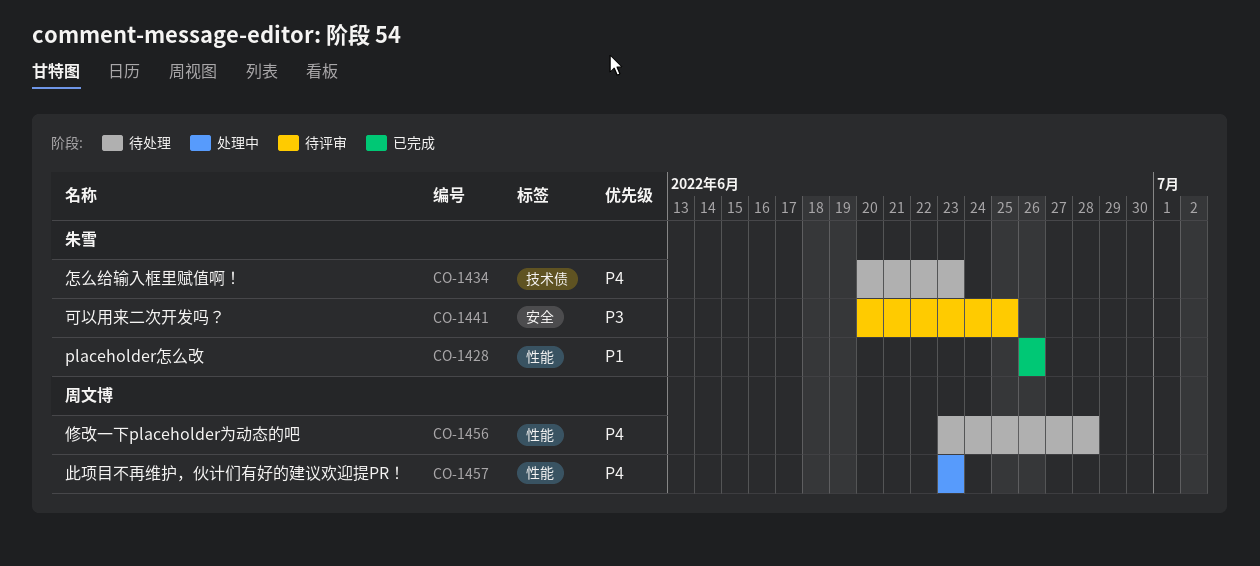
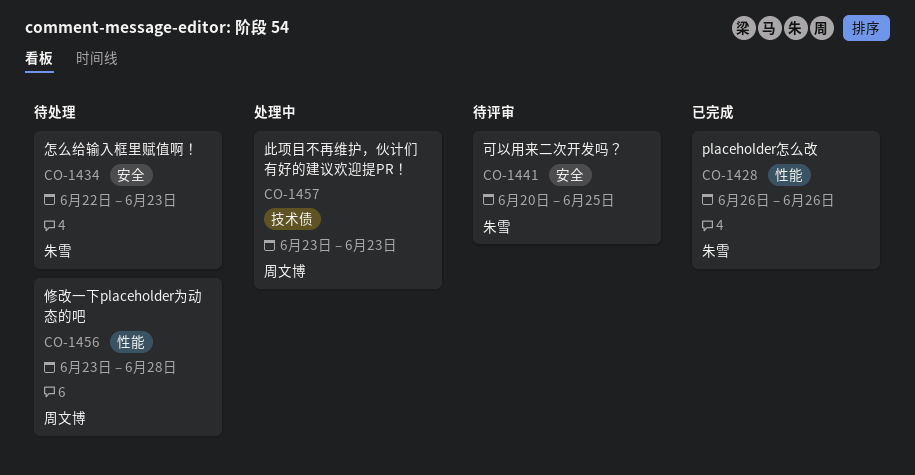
CO-1434, label: 技术债 -> 安全
CO-1434, start: Jun 20 -> Jun 22
CO-1457, label: 性能 -> 技术债

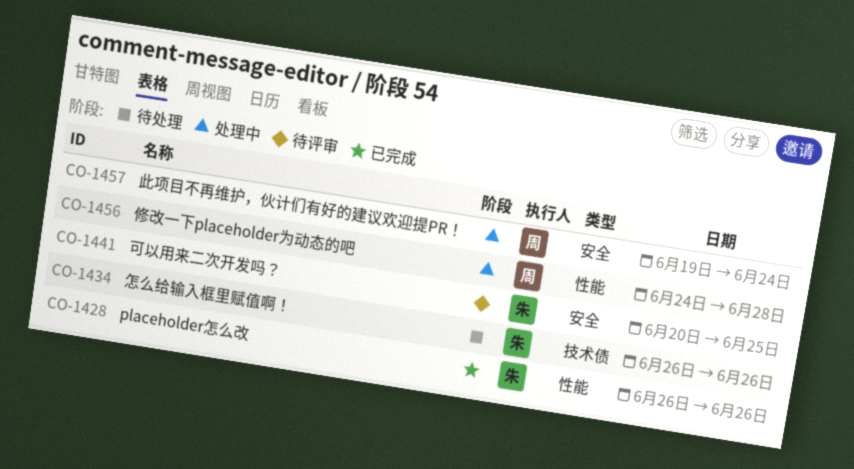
CO-1434, label: 安全 -> 技术债
CO-1434, start: Jun 22 -> Jun 26
CO-1434, due: Jun 23 -> Jun 26
CO-1456, status: 待处理 -> 处理中
CO-1456, start: Jun 23 -> Jun 24
CO-1457, label: 技术债 -> 安全
CO-1457, start: Jun 23 -> Jun 19
CO-1457, due: Jun 23 -> Jun 24

